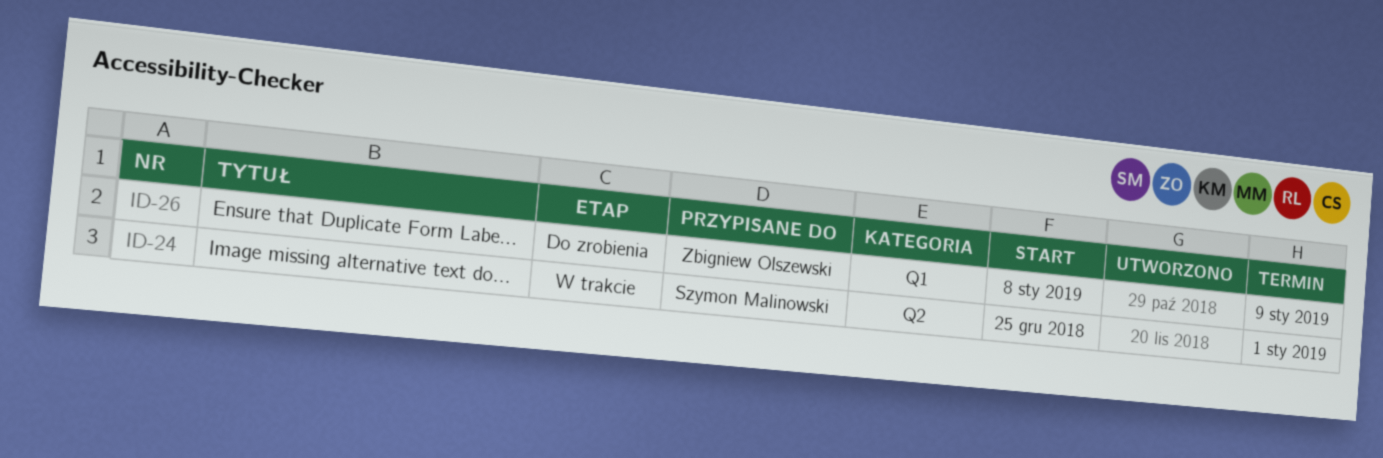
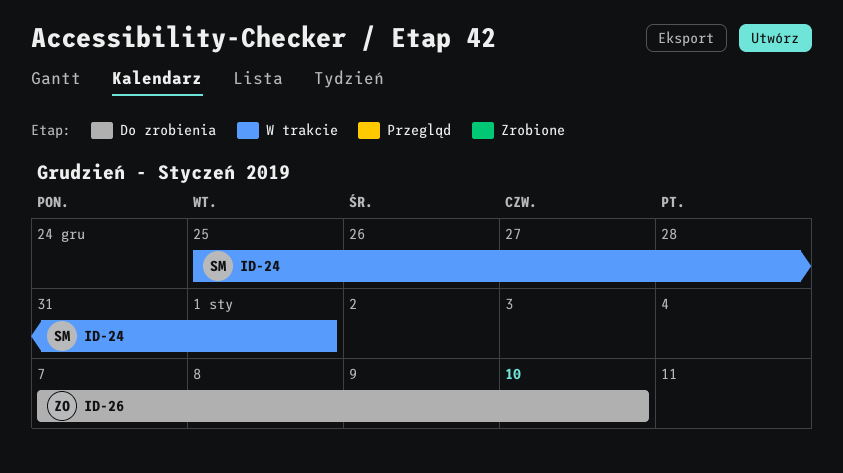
ID-26, start: Jan 8 -> Jan 7
ID-26, due: Jan 9 -> Jan 10

